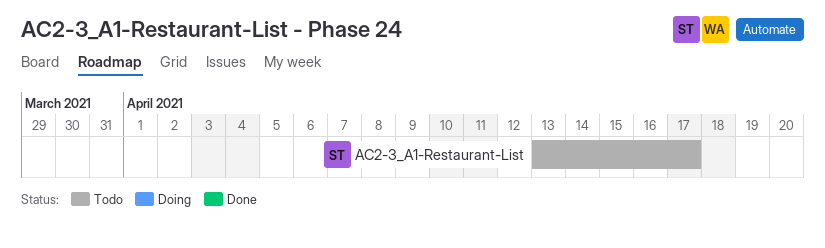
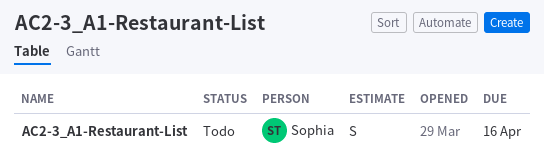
AC2-3_A1-Restaurant-List, due: Apr 17 -> Apr 16

